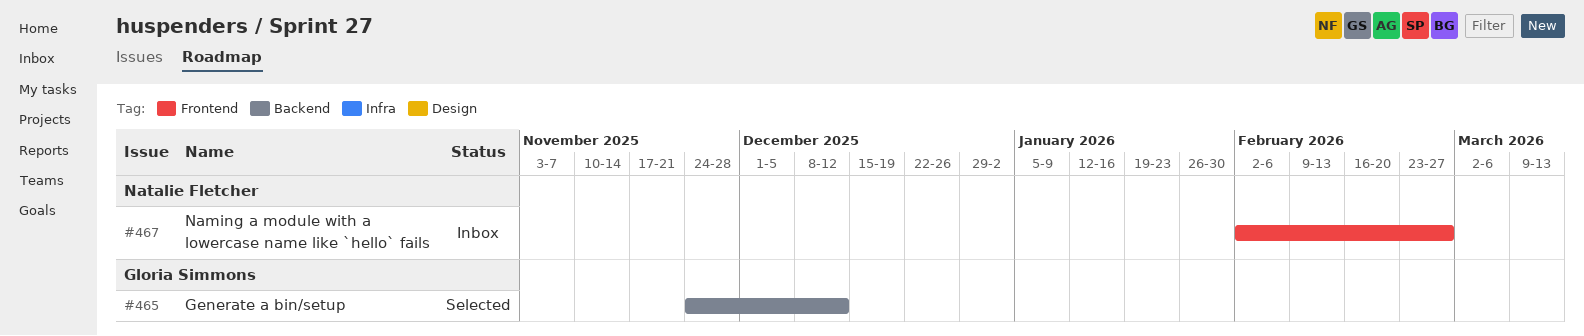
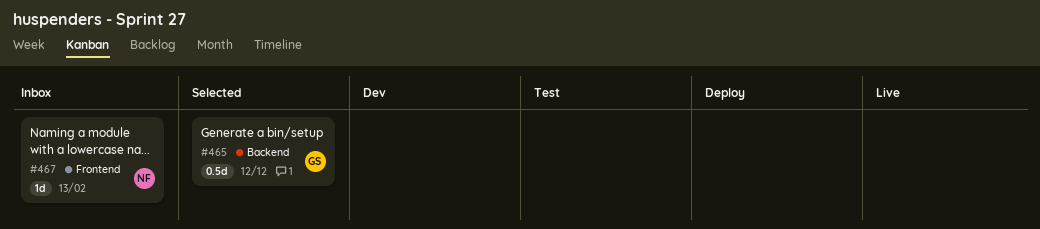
#467, due: Feb 27 -> Feb 13

